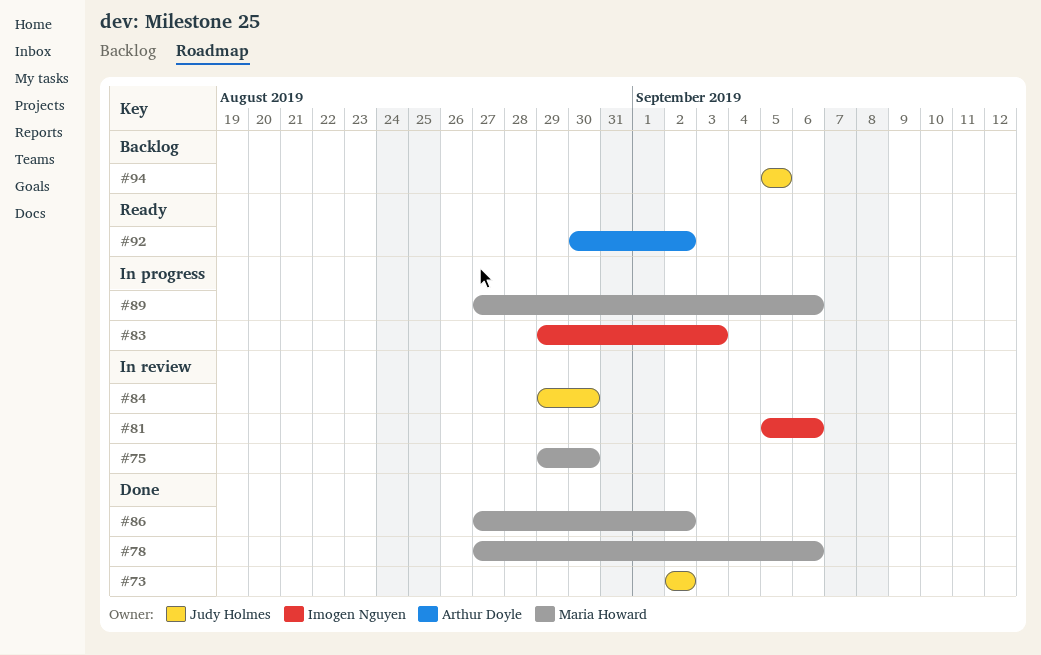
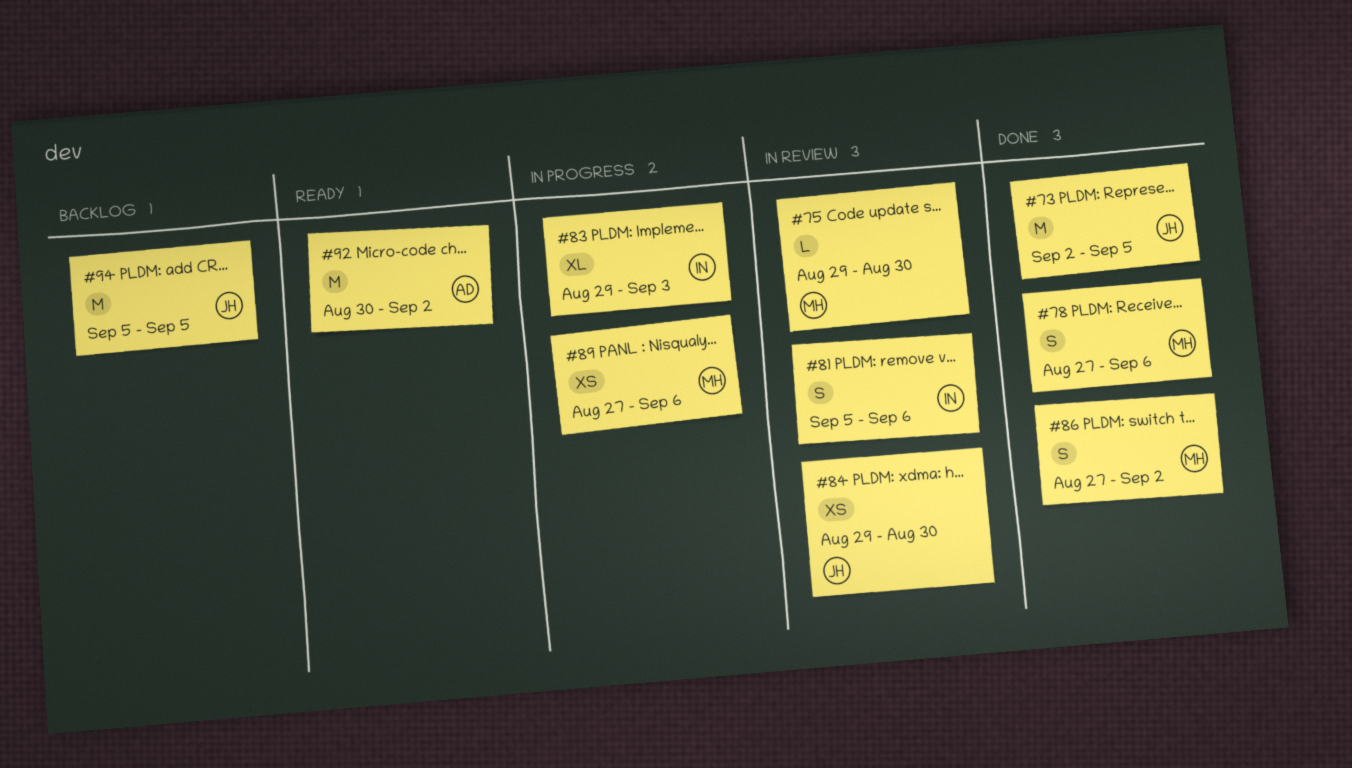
#73, due: Sep 2 -> Sep 5

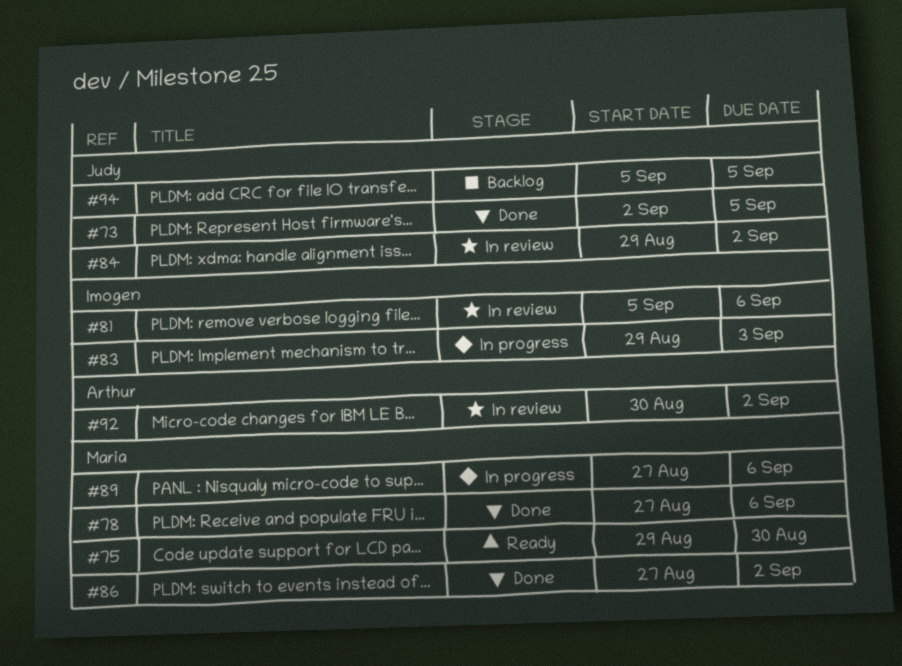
#75, status: In review -> Ready
#84, due: Aug 30 -> Sep 2
#92, status: Ready -> In review

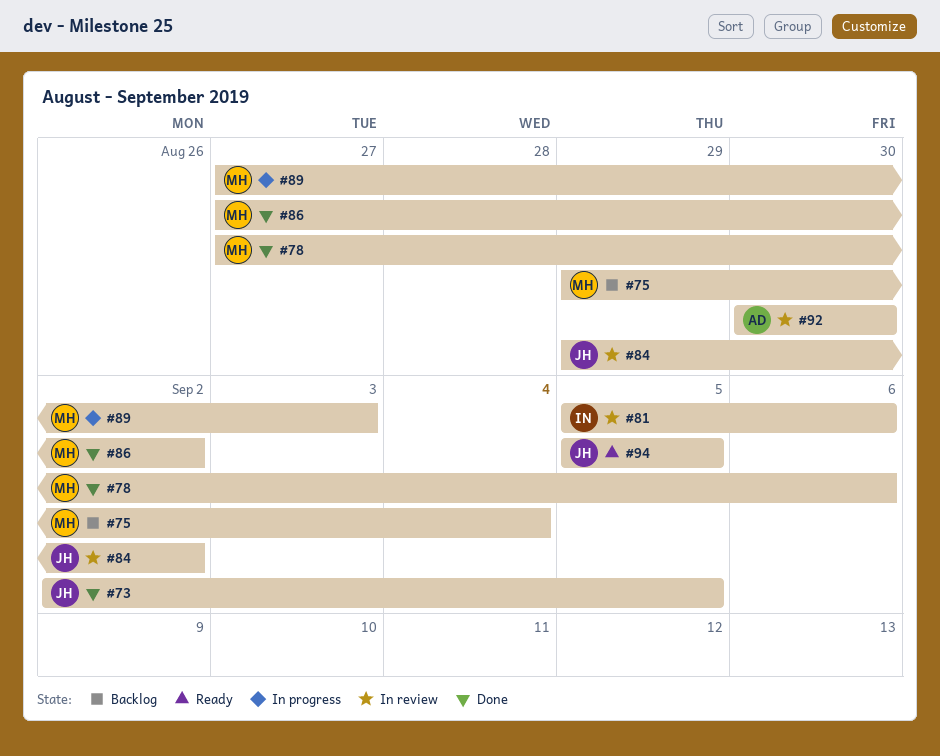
#75, status: Ready -> Backlog
#75, due: Aug 30 -> Sep 4
#83: present -> none
#89, due: Sep 6 -> Sep 3
#92, due: Sep 2 -> Aug 30
#94, status: Backlog -> Ready

